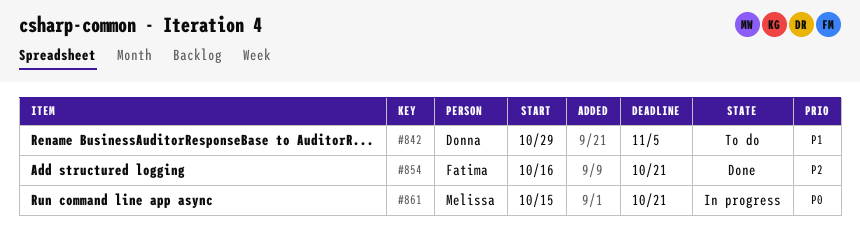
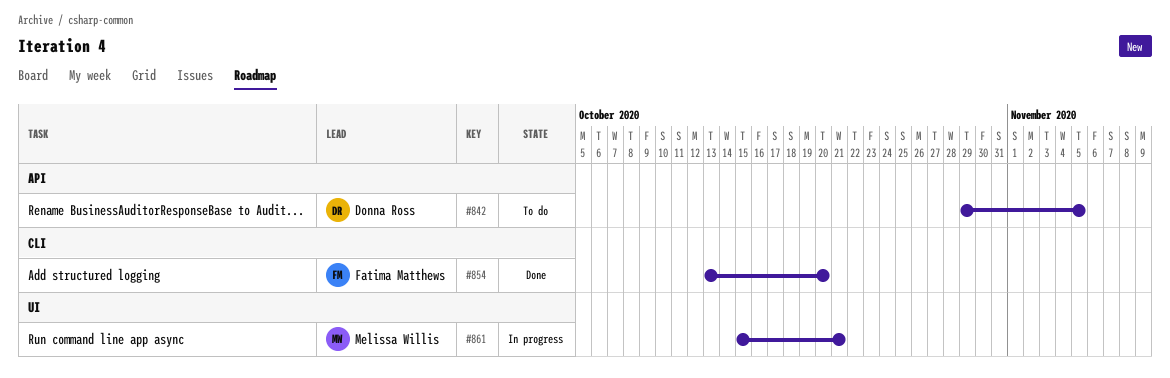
#854, start: Oct 16 -> Oct 13
#854, due: Oct 21 -> Oct 20

